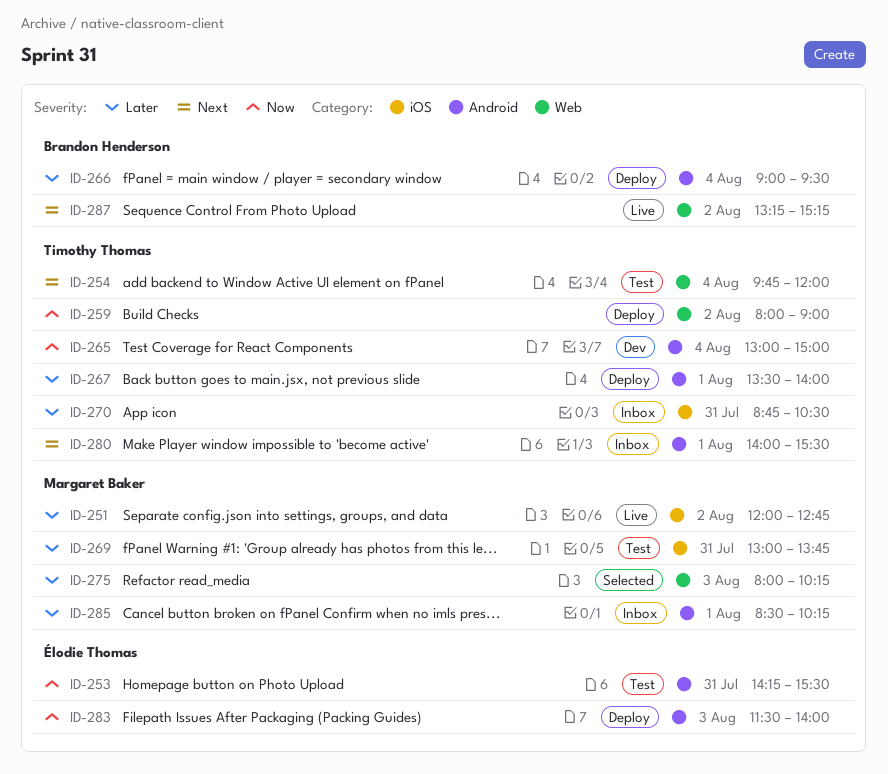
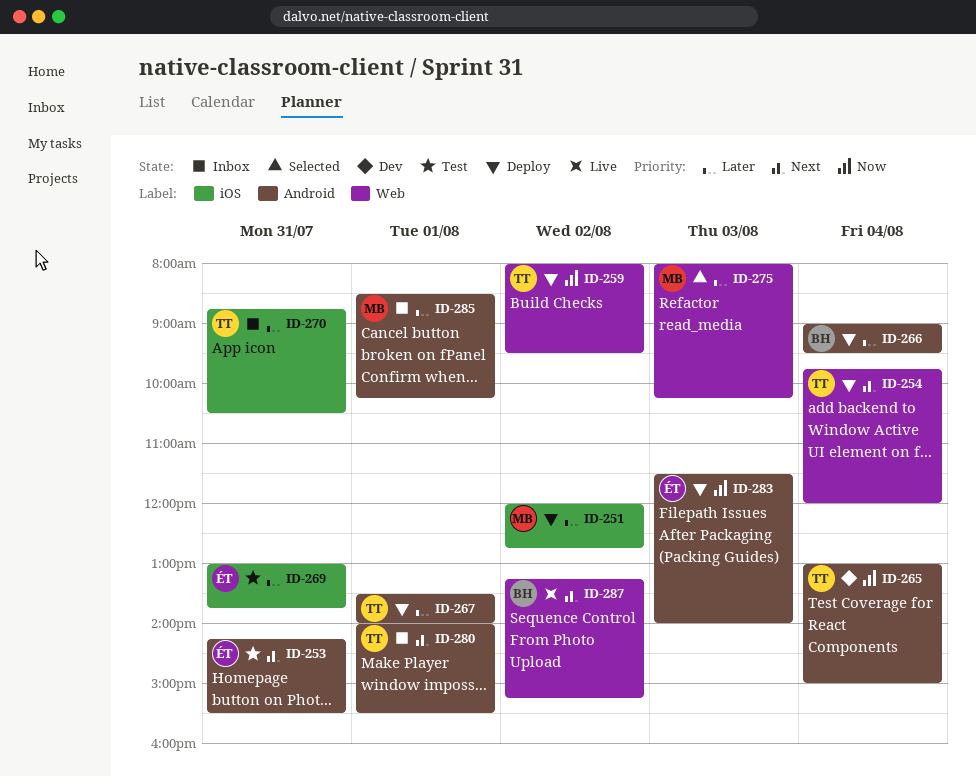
ID-251, status: Live -> Deploy
ID-253, priority: Now -> Next
ID-254, status: Test -> Deploy
ID-259, ends: 09:00 -> 09:30
ID-269, owner: Margaret Baker -> Élodie Thomas

